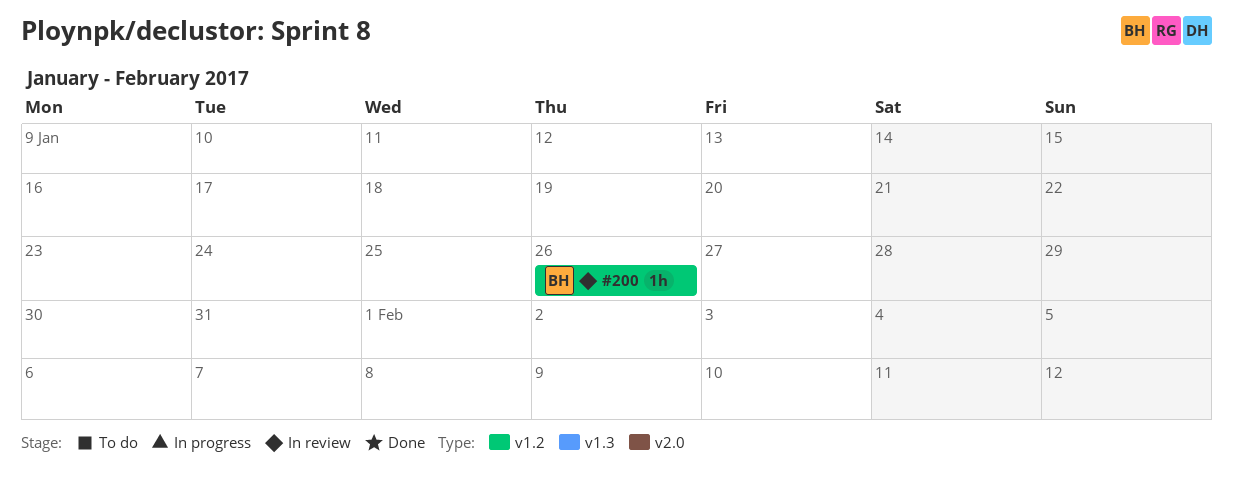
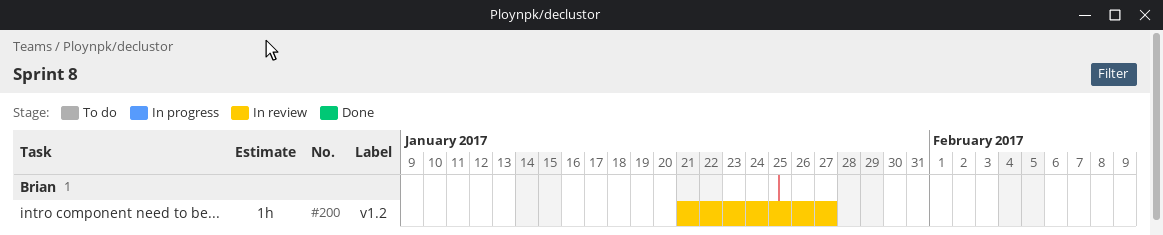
#200, start: Jan 26 -> Jan 21
#200, due: Jan 26 -> Jan 27

